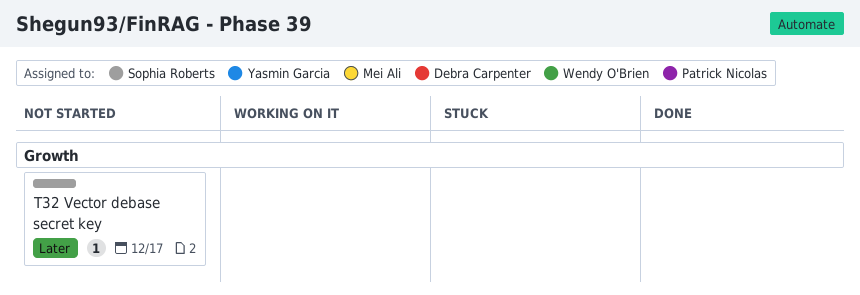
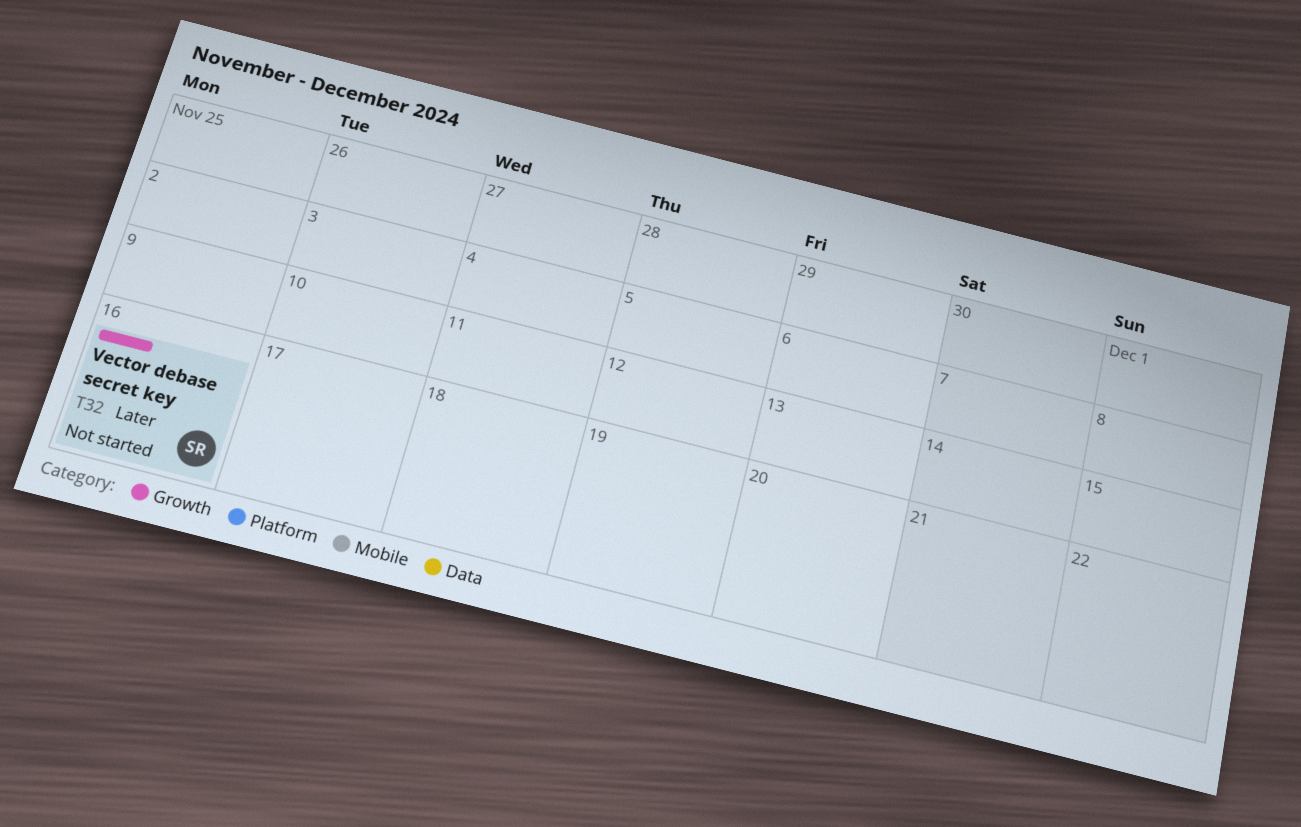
T32, due: Dec 17 -> Dec 16

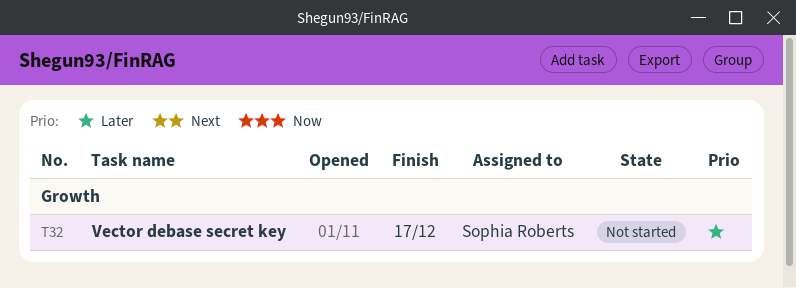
T32, due: Dec 16 -> Dec 17

